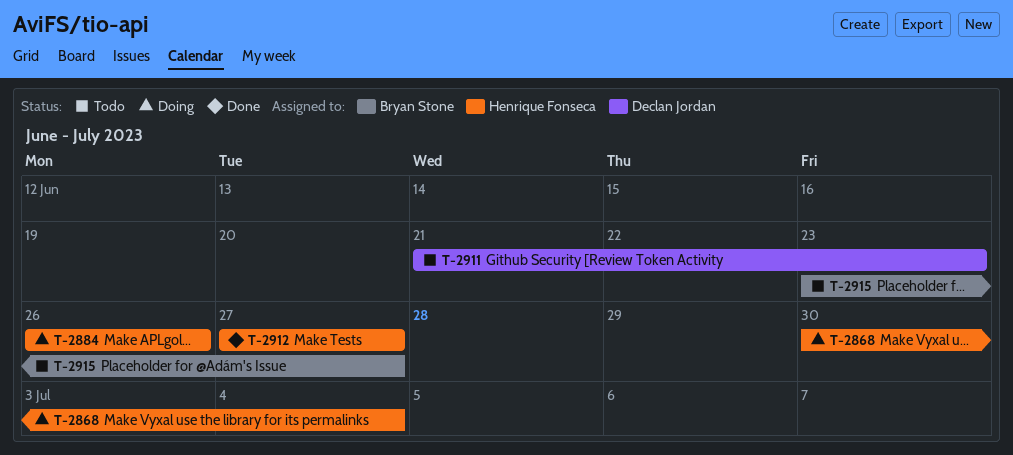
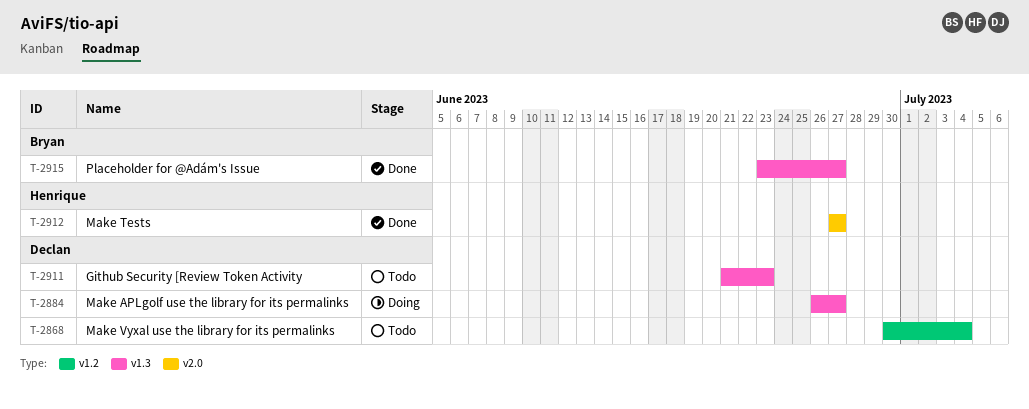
T-2868, status: Doing -> Todo
T-2868, owner: Henrique Fonseca -> Declan Jordan
T-2884, owner: Henrique Fonseca -> Declan Jordan
T-2884, due: Jun 26 -> Jun 27
T-2915, status: Todo -> Done

